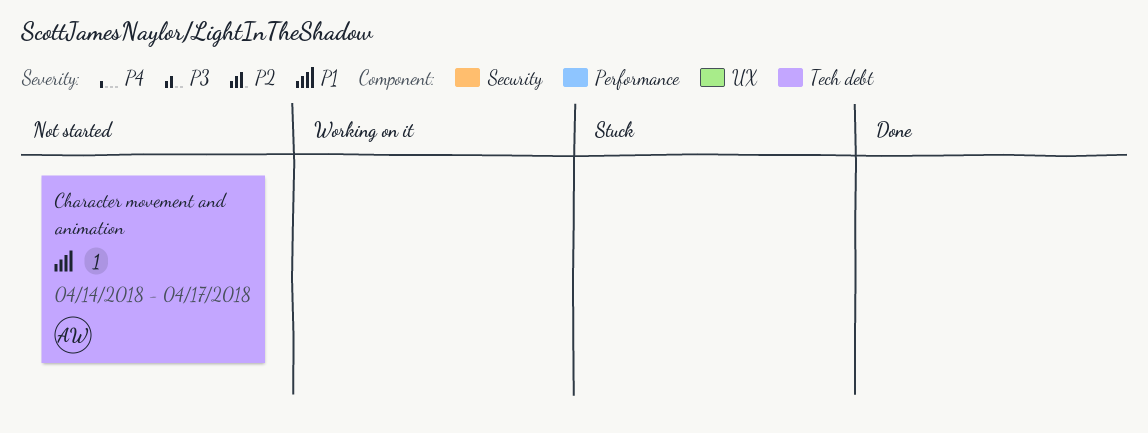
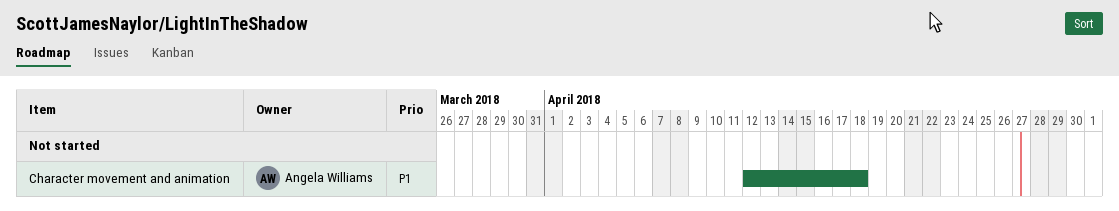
Character movement and animation, start: Apr 14 -> Apr 12
Character movement and animation, due: Apr 17 -> Apr 18

